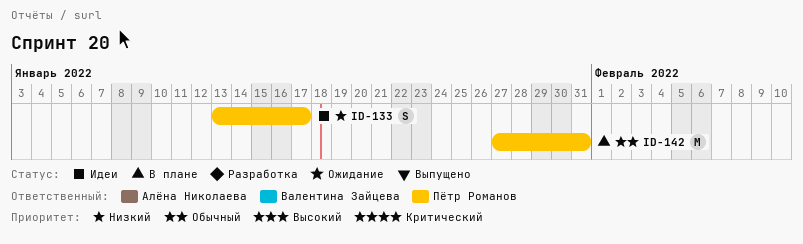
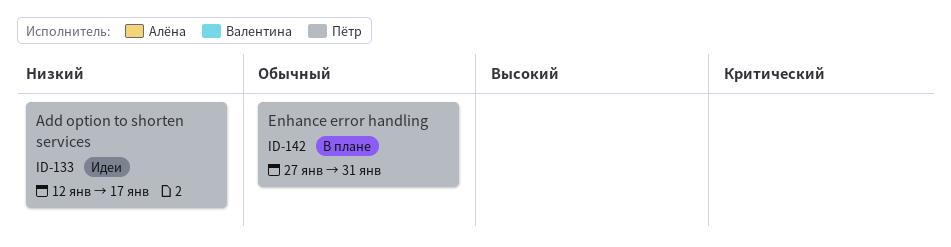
ID-133, start: Jan 13 -> Jan 12

